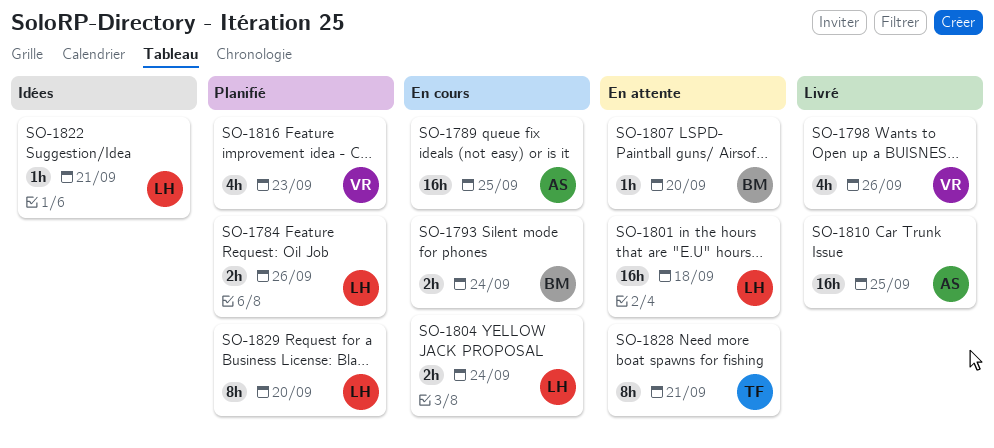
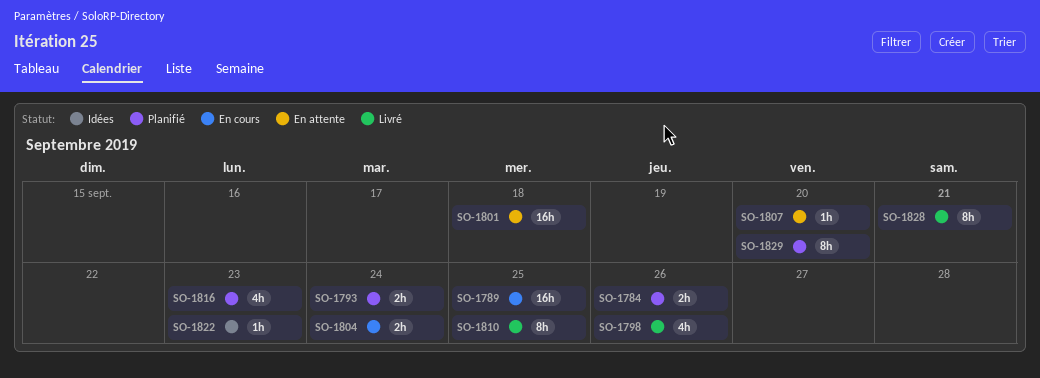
SO-1793, status: En cours -> Planifié
SO-1810, estimate: 16h -> 8h
SO-1822, due: Sep 21 -> Sep 23
SO-1828, status: En attente -> Livré

